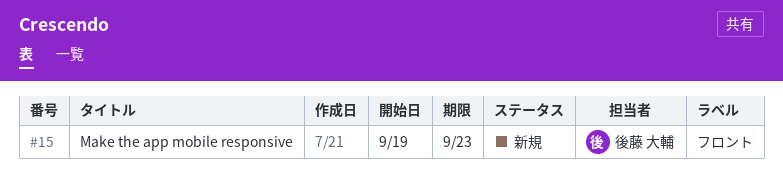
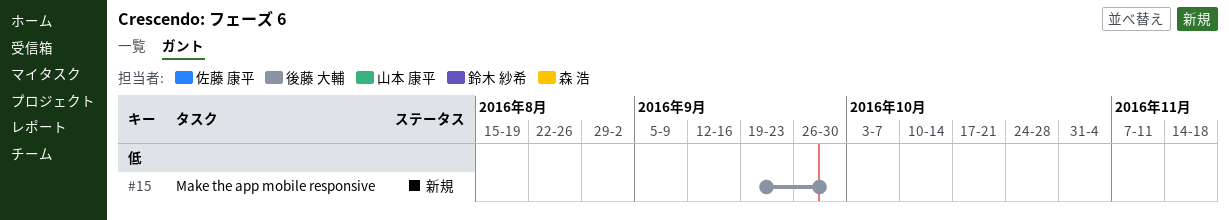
#15, due: Sep 23 -> Sep 30

